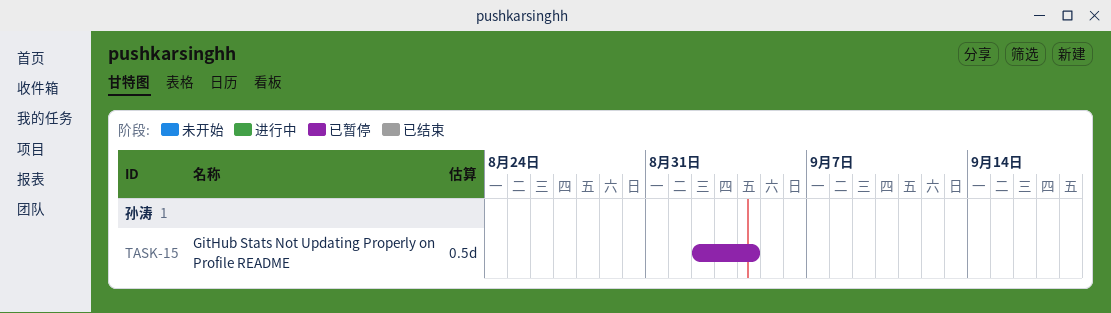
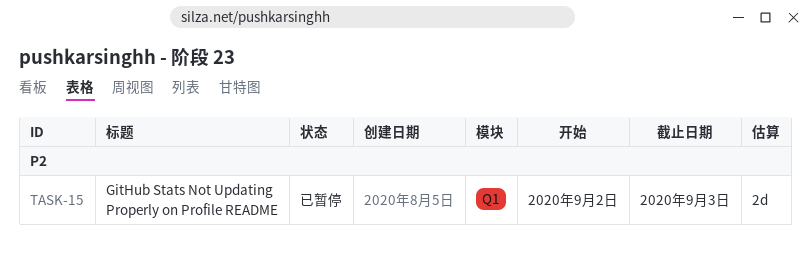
TASK-15, estimate: 0.5d -> 2d
TASK-15, due: Sep 4 -> Sep 3

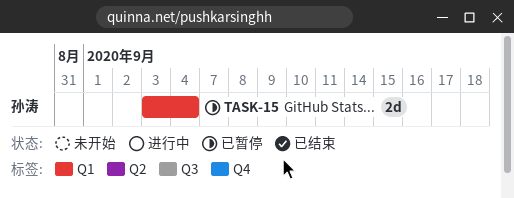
TASK-15, start: Sep 2 -> Sep 3
TASK-15, due: Sep 3 -> Sep 4

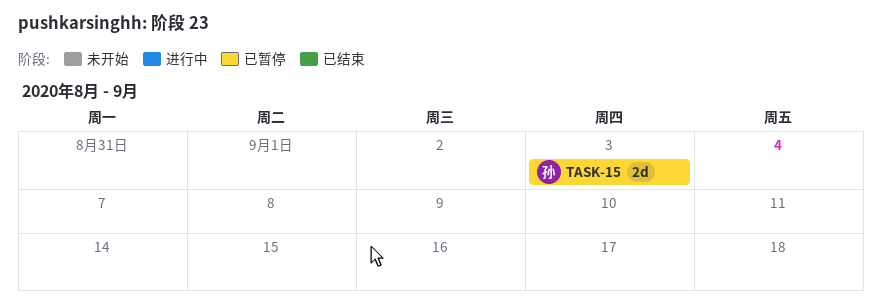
TASK-15, due: Sep 4 -> Sep 3

